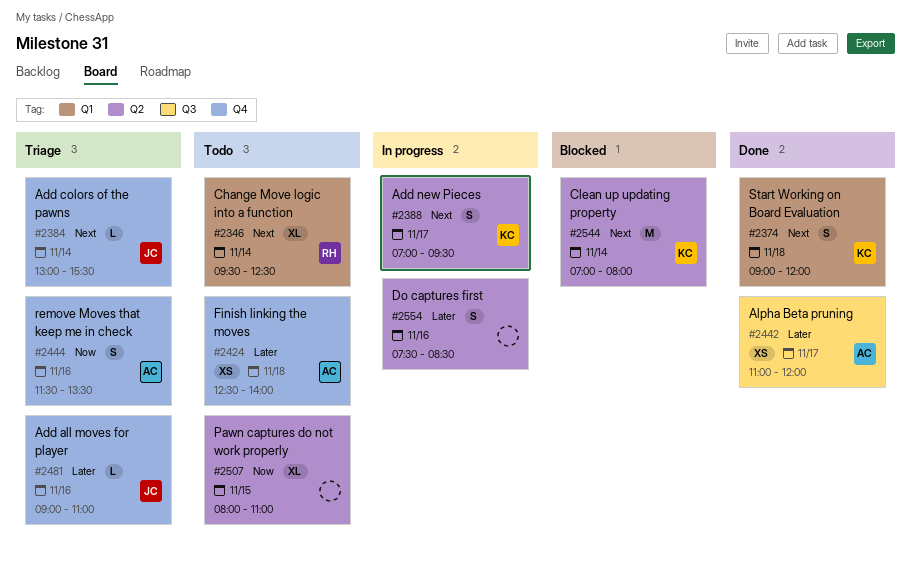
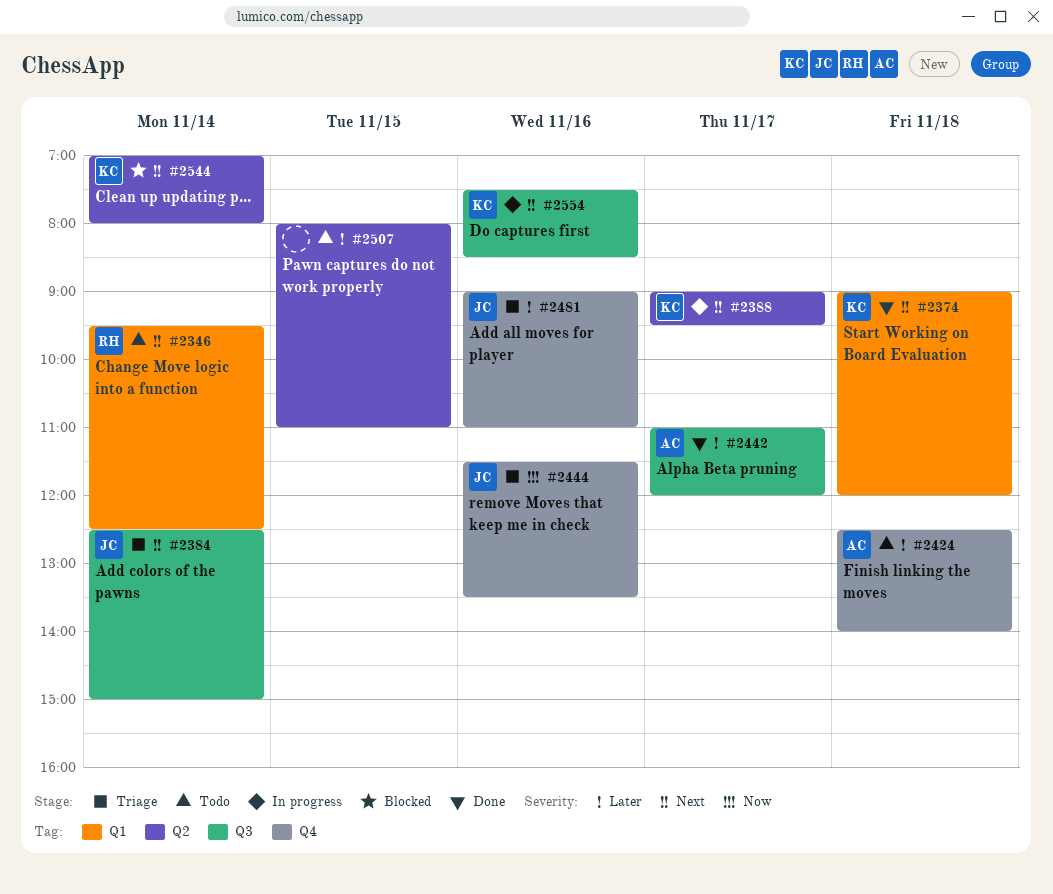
#2384, label: Q4 -> Q3
#2384, begins: 13:00 -> 12:30
#2384, ends: 15:30 -> 15:00
#2388, begins: 07:00 -> 09:00
#2444, owner: AC -> JC
#2507, priority: Now -> Later
#2554, owner: none -> KC
#2554, priority: Later -> Next
#2554, label: Q2 -> Q3

